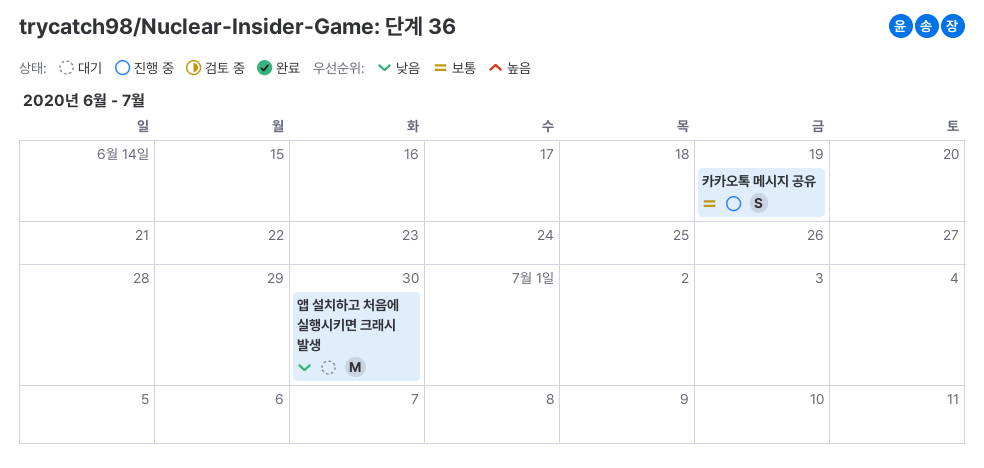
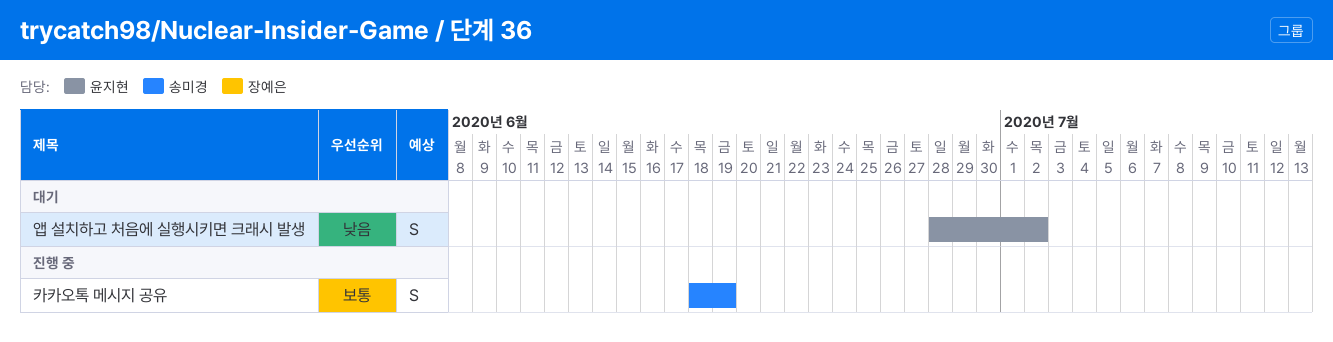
앱 설치하고 처음에 실행시키면 크래시 발생, estimate: M -> S
앱 설치하고 처음에 실행시키면 크래시 발생, due: Jun 30 -> Jul 2

